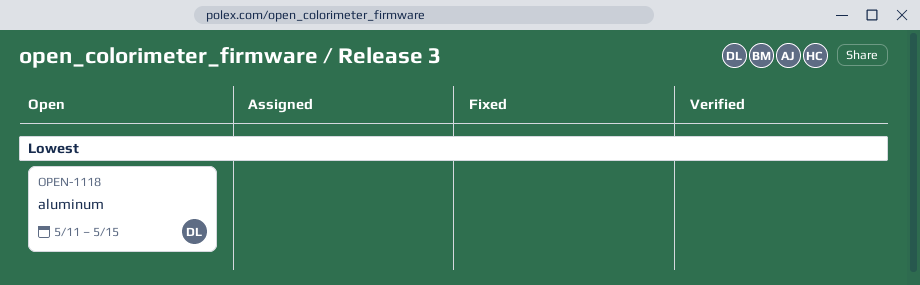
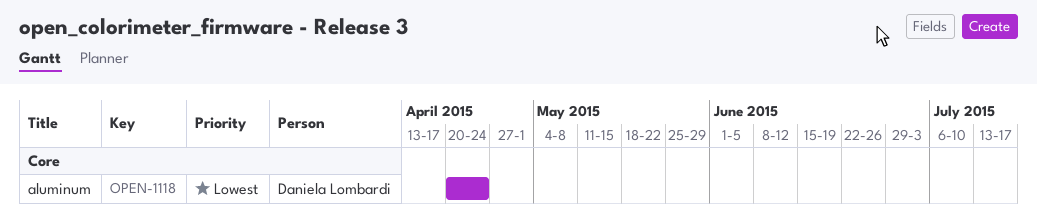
OPEN-1118, start: May 11 -> Apr 20
OPEN-1118, due: May 15 -> Apr 24

